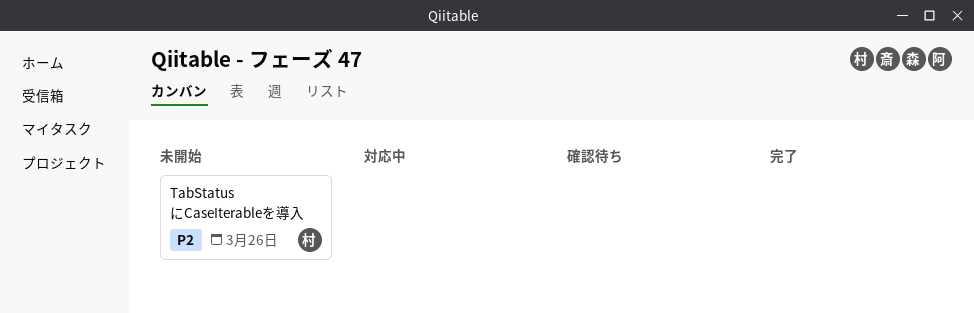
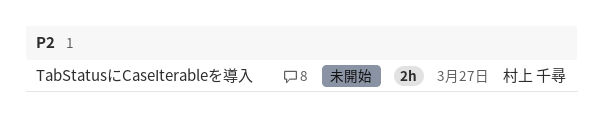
TabStatusにCaseIterableを導入, due: Mar 26 -> Mar 27

